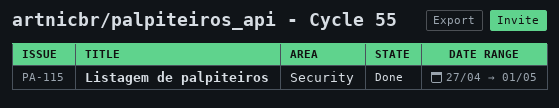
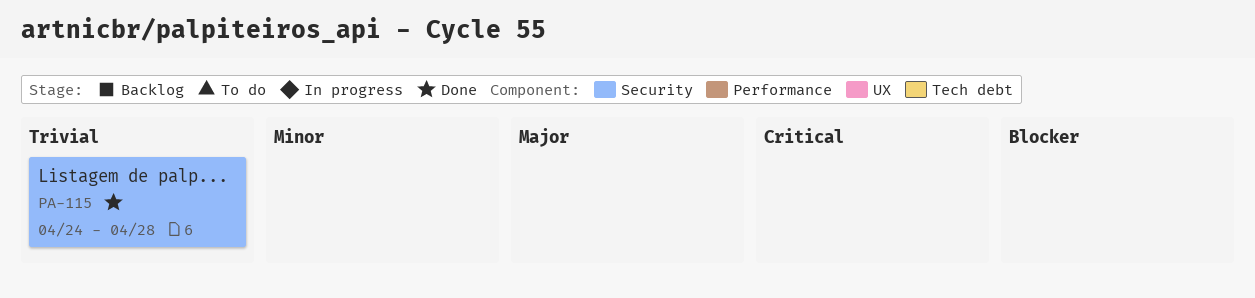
PA-115, start: Apr 27 -> Apr 24
PA-115, due: May 1 -> Apr 28

